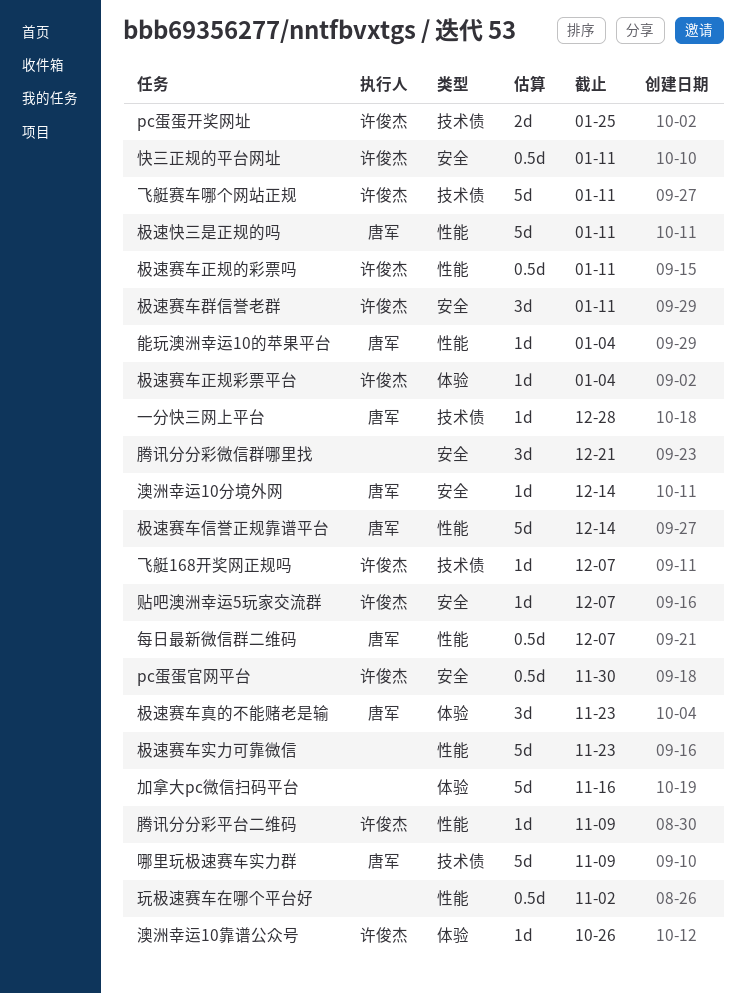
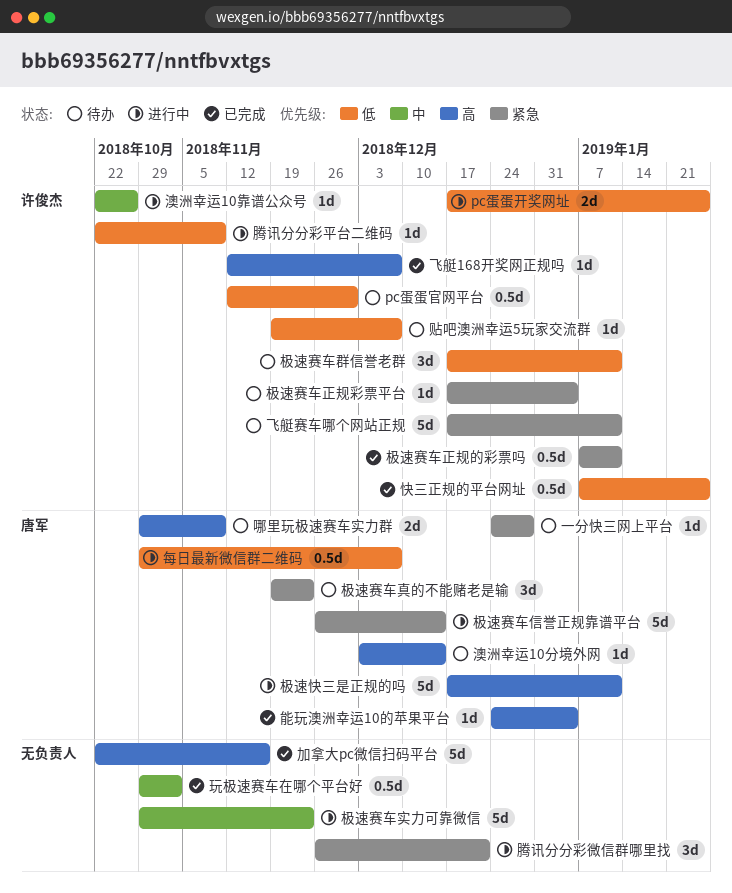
哪里玩极速赛车实力群, estimate: 5d -> 2d
快三正规的平台网址, due: Jan 11 -> Jan 25

